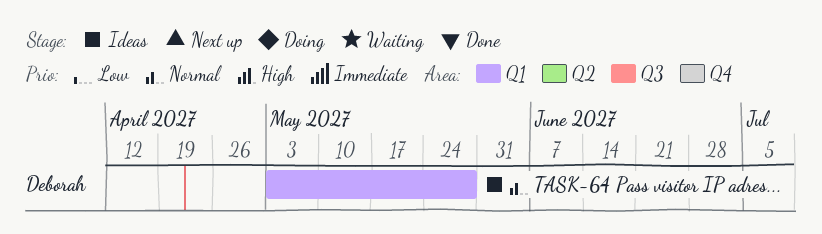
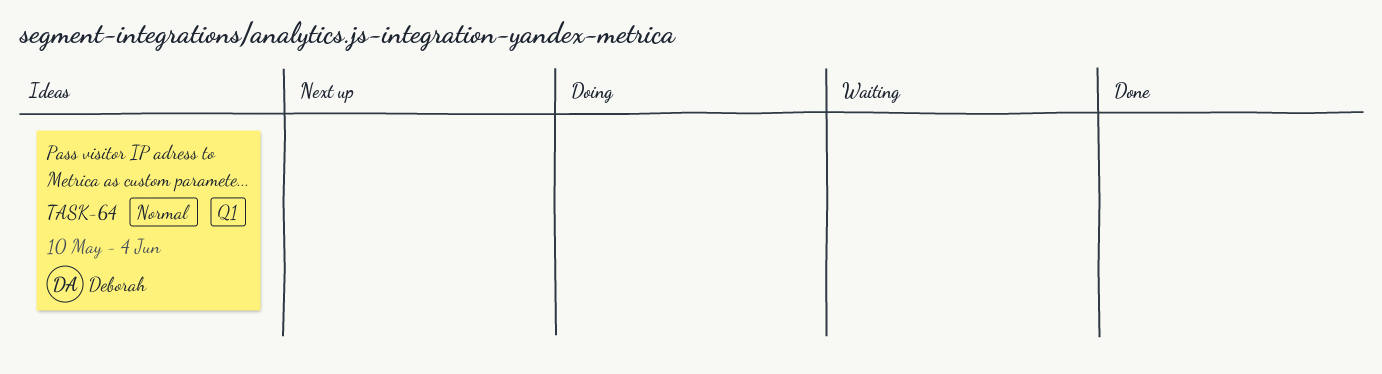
TASK-64, start: May 3 -> May 10
TASK-64, due: May 28 -> Jun 4

